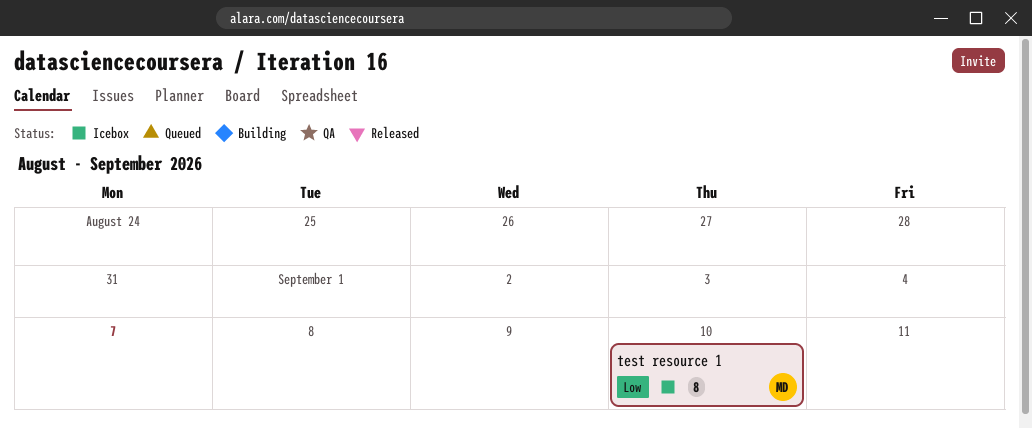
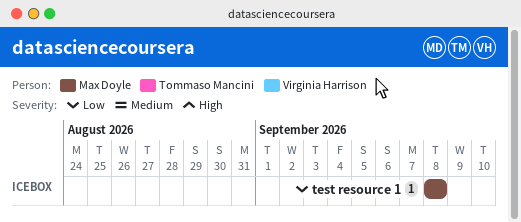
test resource 1, estimate: 8 -> 1
test resource 1, due: Sep 10 -> Sep 8

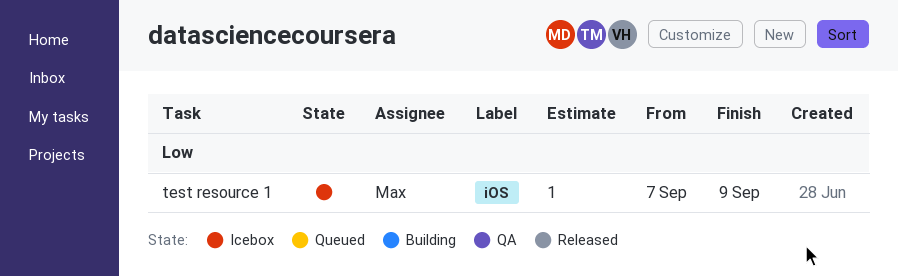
test resource 1, start: Sep 8 -> Sep 7
test resource 1, due: Sep 8 -> Sep 9

